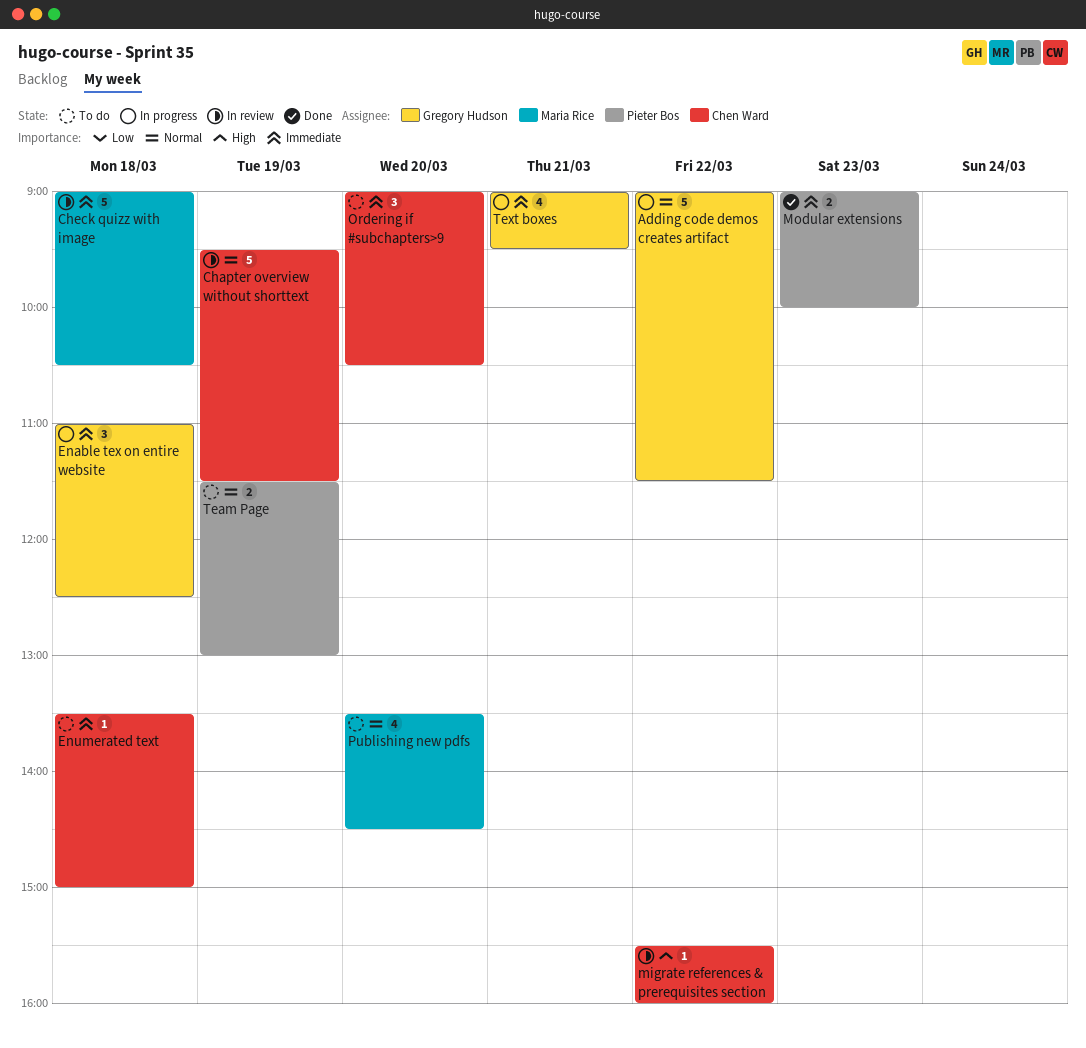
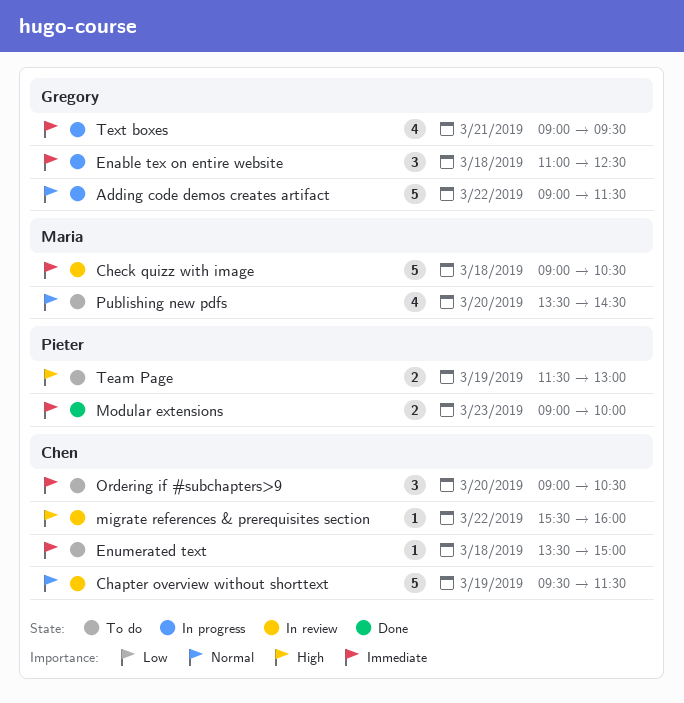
Team Page, priority: Normal -> High

